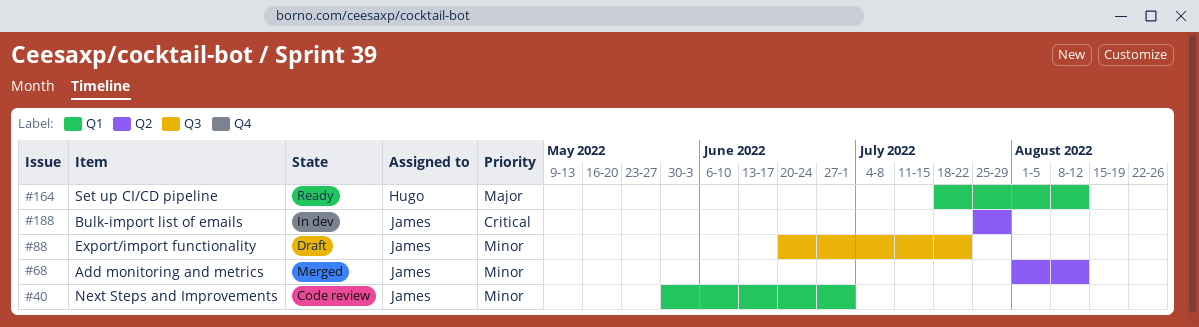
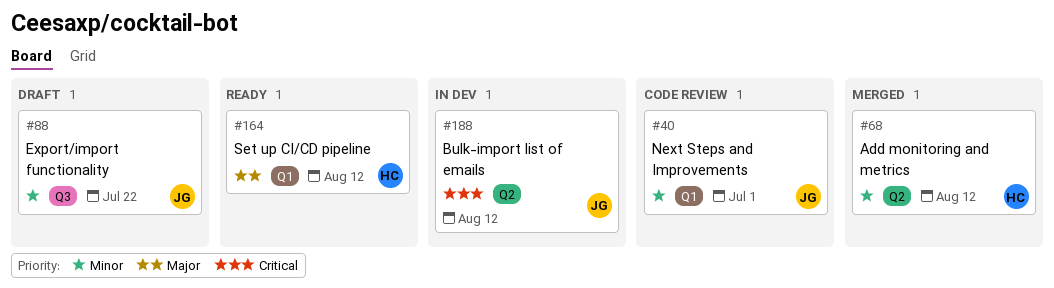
#68, owner: James -> Hugo
#188, due: Jul 29 -> Aug 12

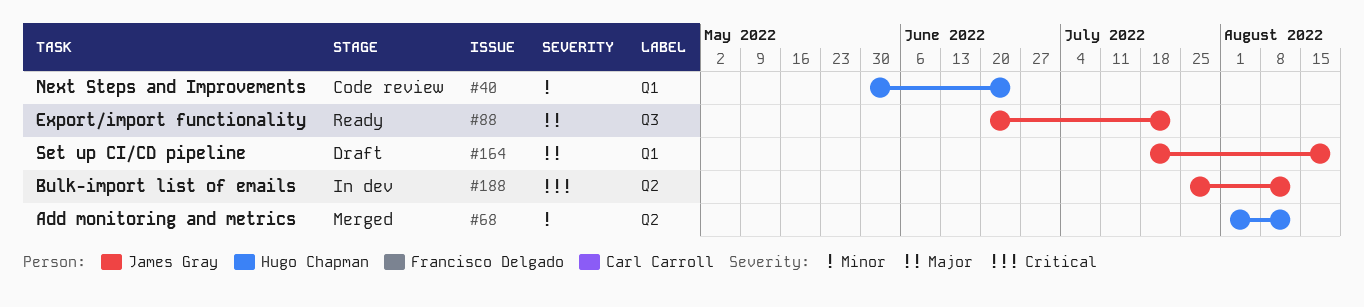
#40, owner: James Gray -> Hugo Chapman
#40, due: Jul 1 -> Jun 24
#88, status: Draft -> Ready
#88, priority: Minor -> Major
#164, status: Ready -> Draft
#164, owner: Hugo Chapman -> James Gray
#164, due: Aug 12 -> Aug 19

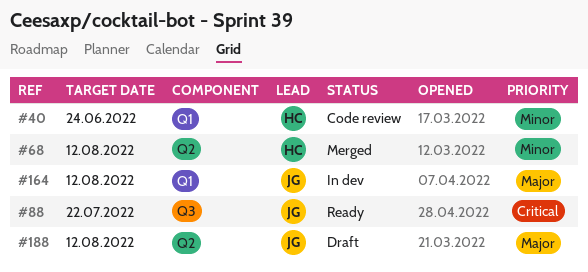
#88, priority: Major -> Critical
#164, status: Draft -> In dev
#164, due: Aug 19 -> Aug 12
#188, status: In dev -> Draft
#188, priority: Critical -> Major

